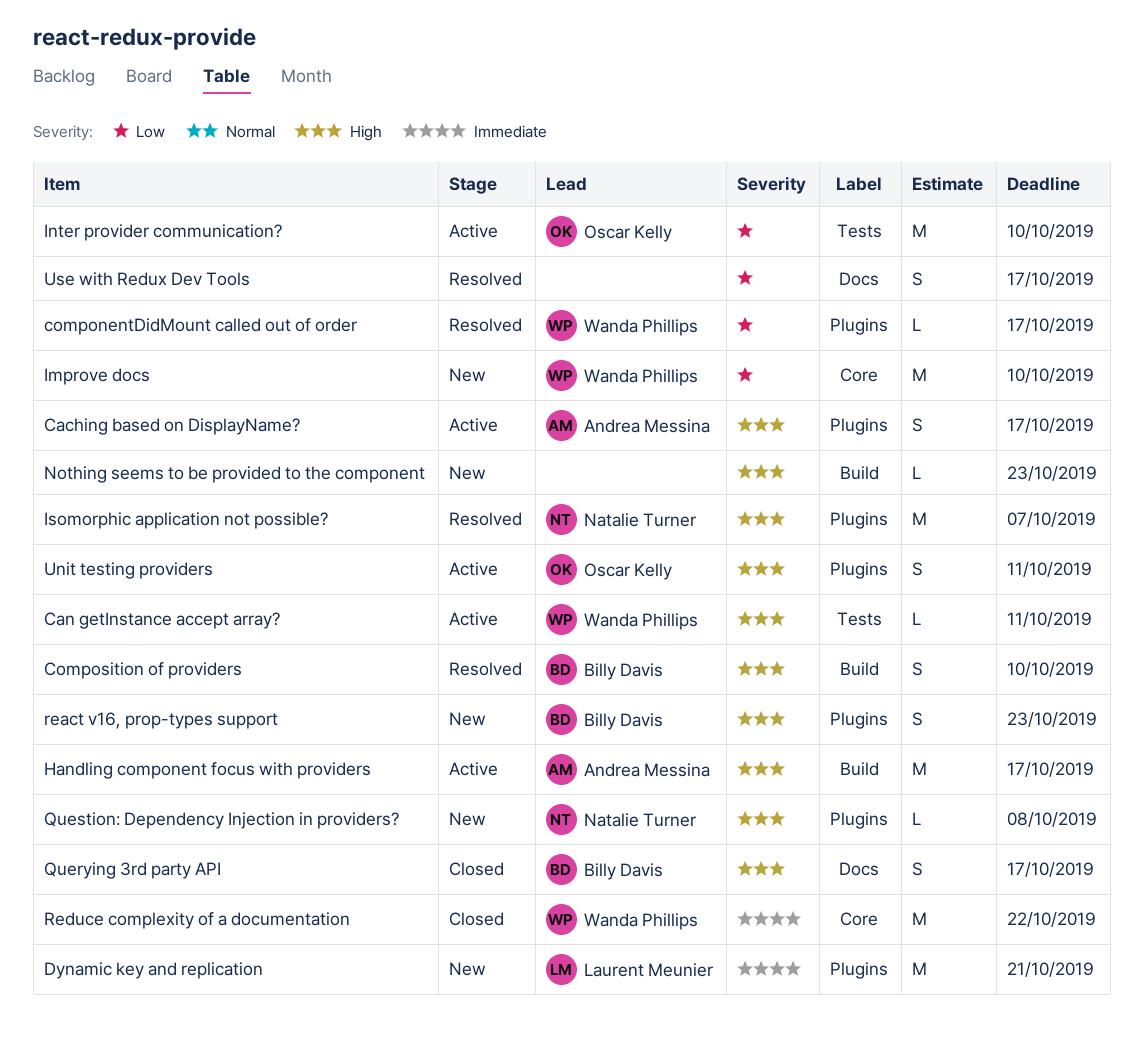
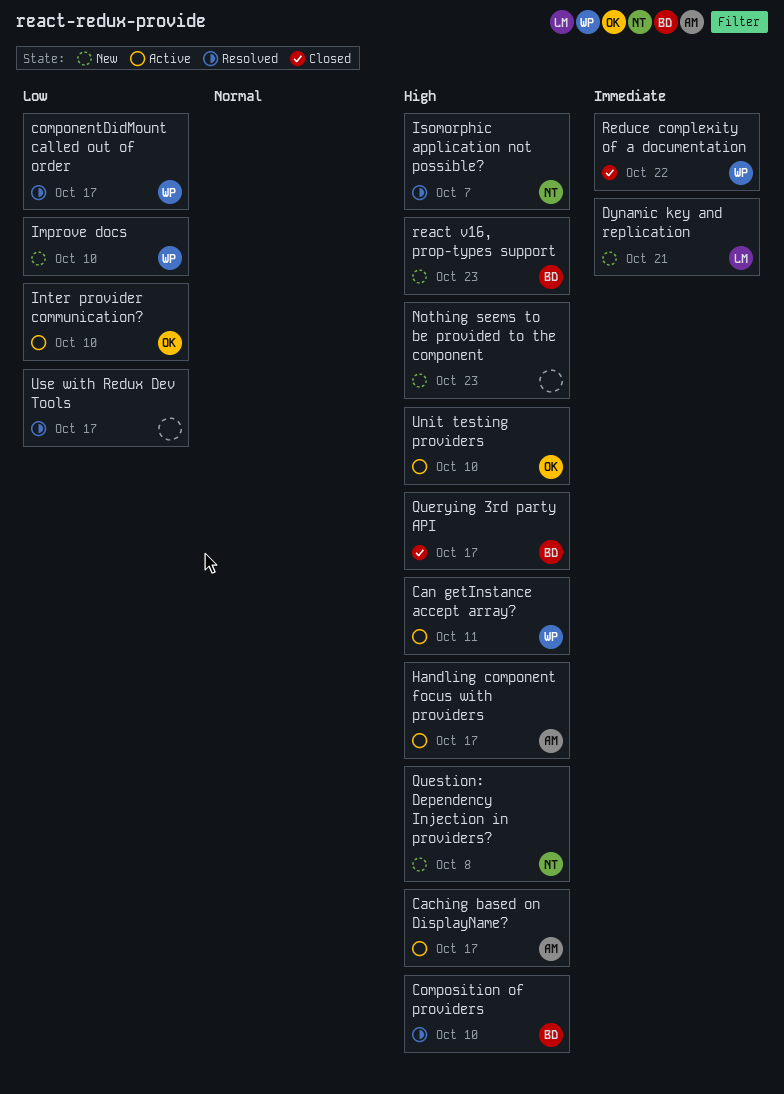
Unit testing providers, due: Oct 11 -> Oct 10

